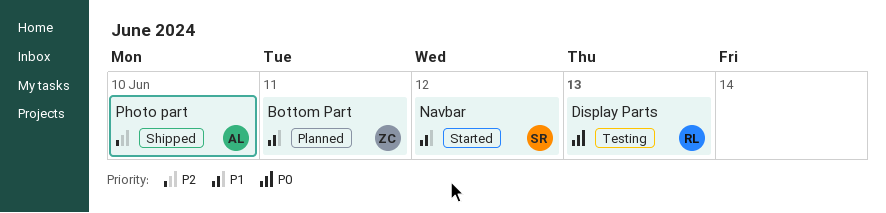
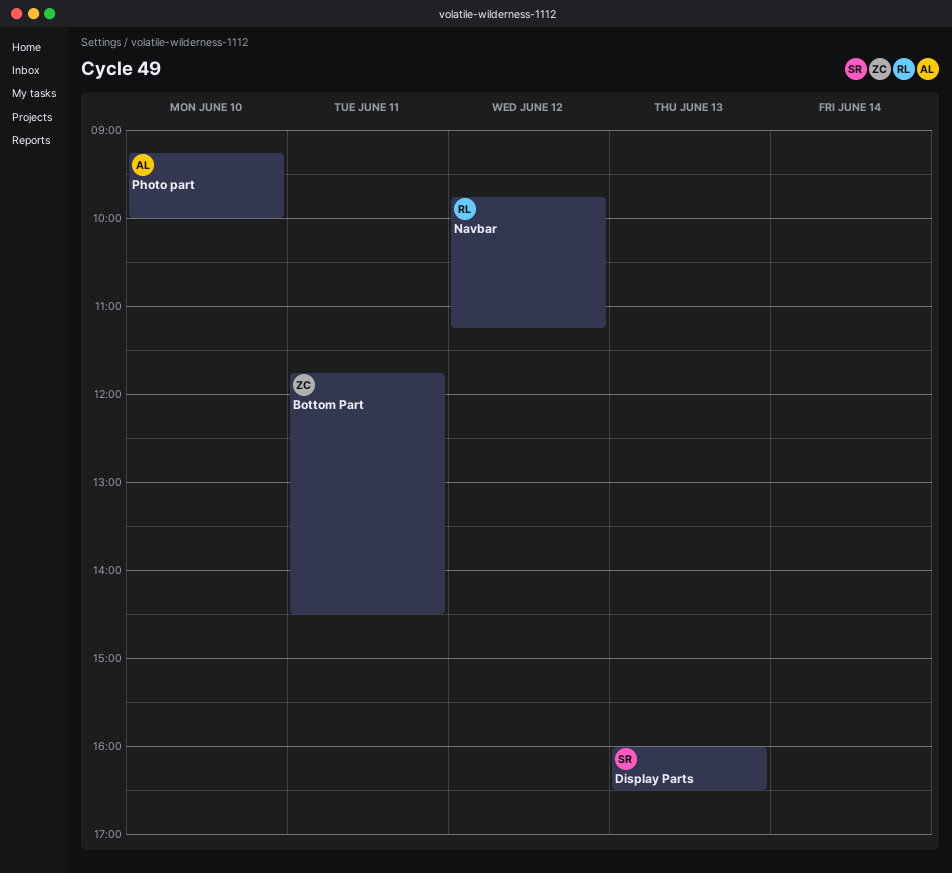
Display Parts, owner: RL -> SR
Navbar, owner: SR -> RL

